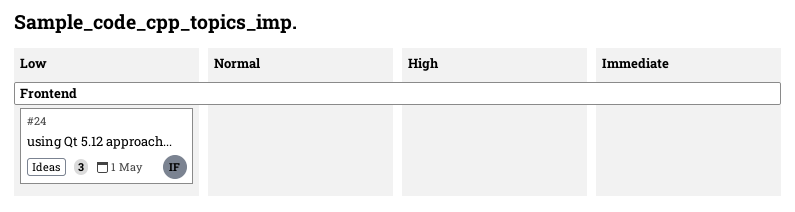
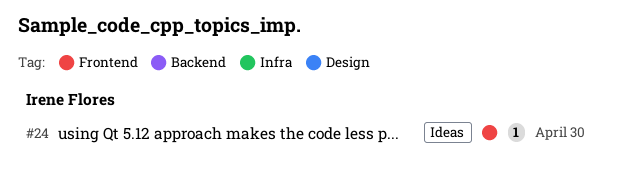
#24, estimate: 3 -> 1
#24, due: May 1 -> Apr 30

